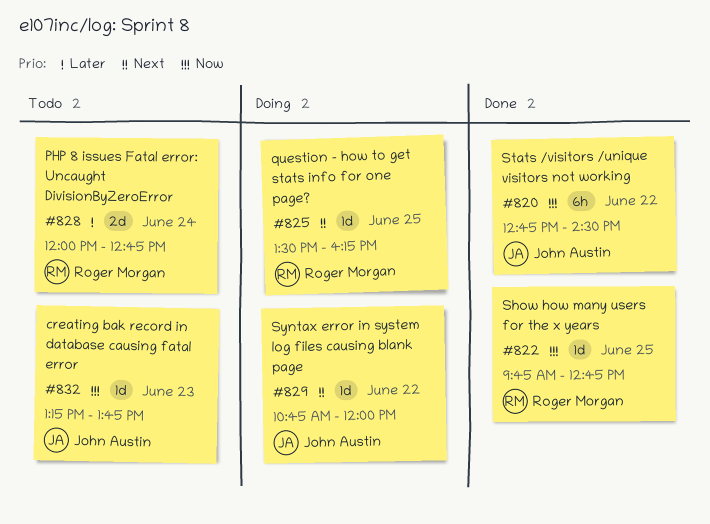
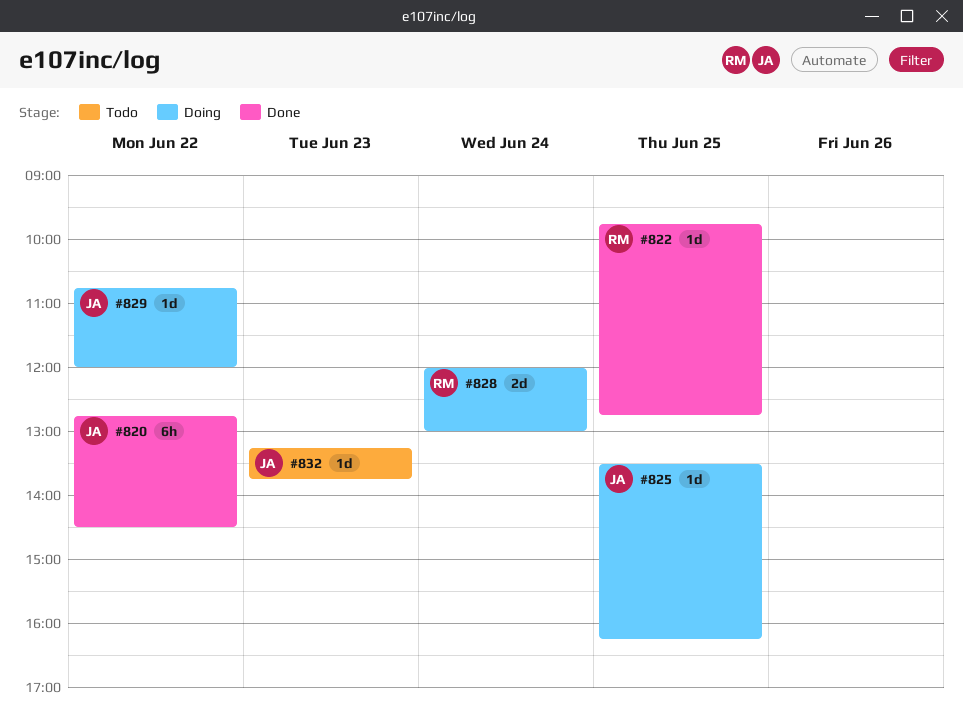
#825, owner: Roger Morgan -> John Austin
#828, status: Todo -> Doing
#828, ends: 12:45 -> 13:00

